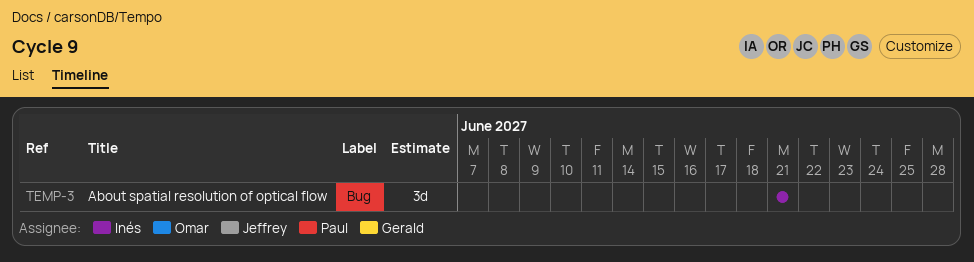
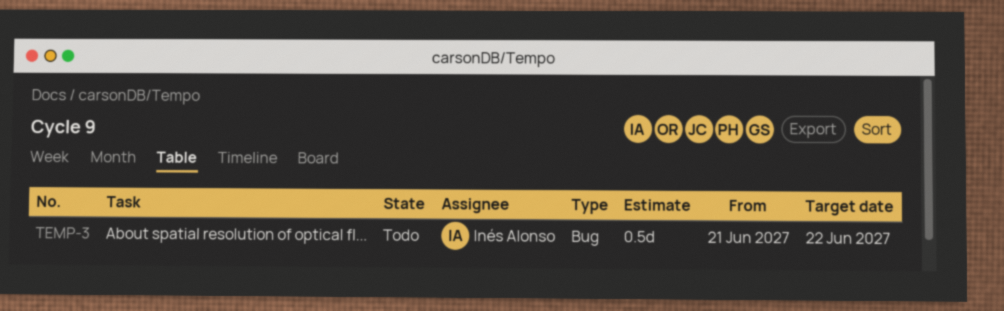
TEMP-3, estimate: 3d -> 0.5d
TEMP-3, due: Jun 21 -> Jun 22

